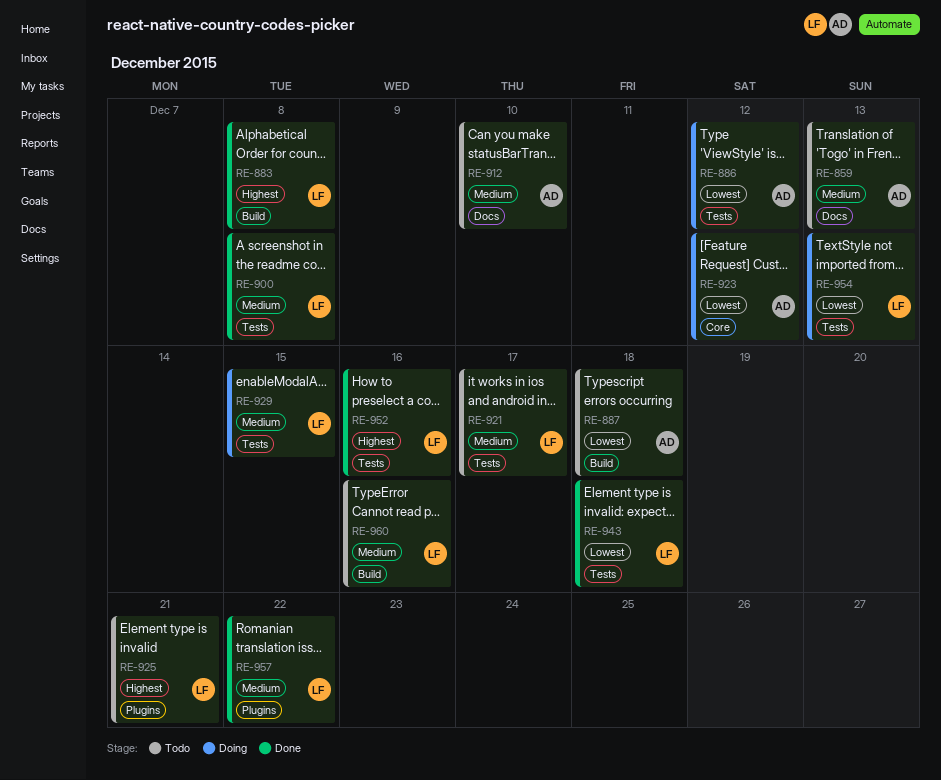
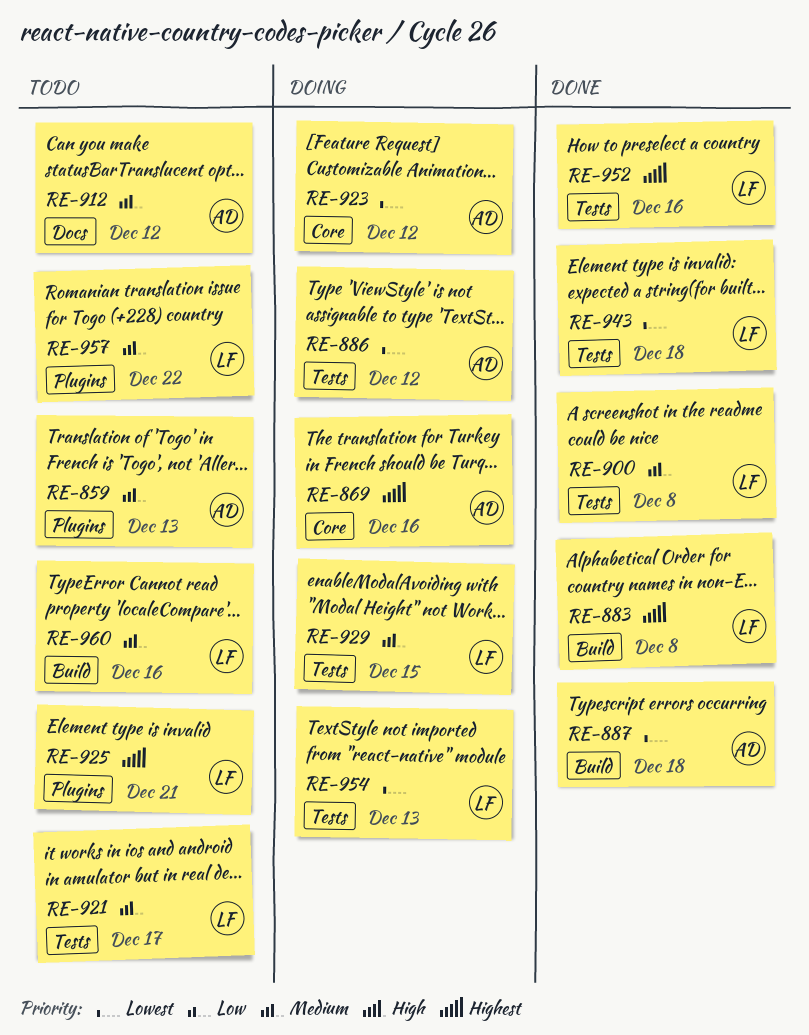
RE-859, label: Docs -> Plugins
RE-869: none -> present
RE-887, status: Todo -> Done
RE-912, due: Dec 10 -> Dec 12
RE-957, status: Done -> Todo

